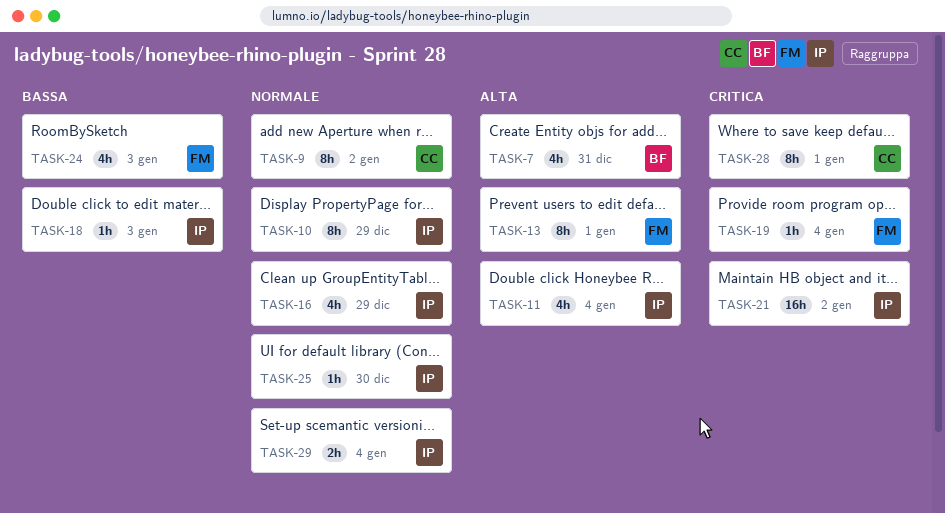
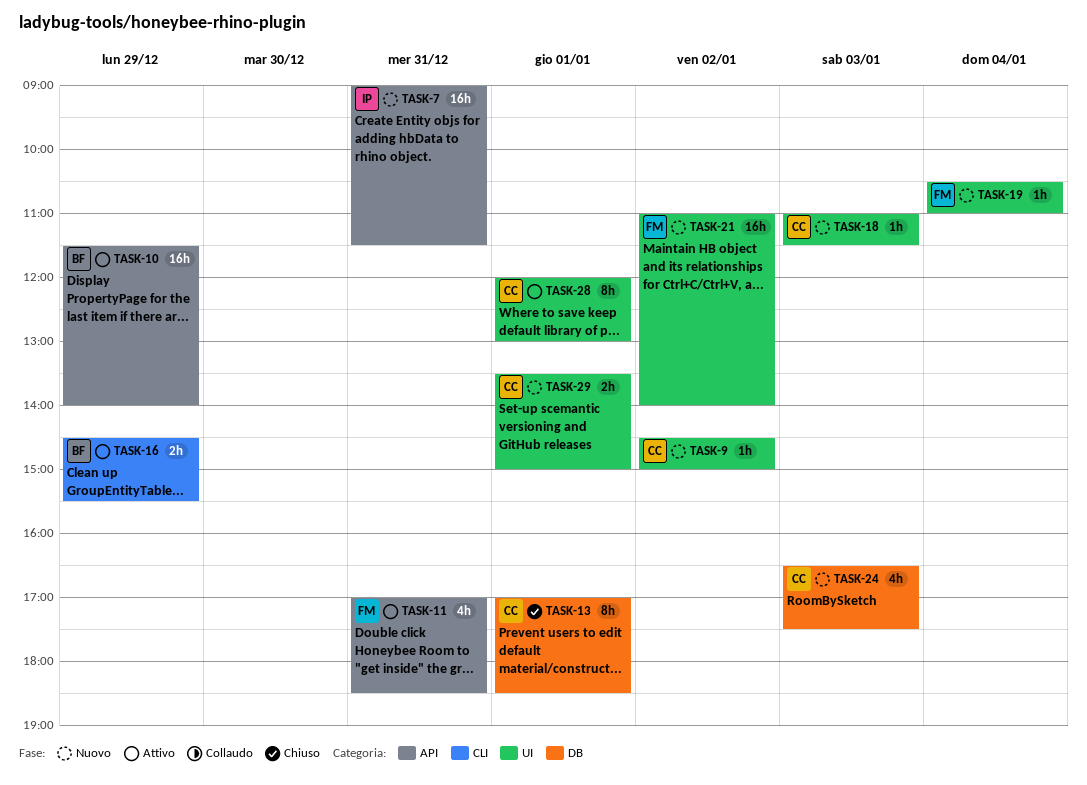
TASK-7, owner: BF -> IP
TASK-7, estimate: 4h -> 16h
TASK-9, estimate: 8h -> 1h
TASK-10, owner: IP -> BF
TASK-10, estimate: 8h -> 16h
TASK-11, owner: IP -> FM
TASK-11, day: Jan 4 -> Dec 31
TASK-13, owner: FM -> CC
TASK-16, owner: IP -> BF
TASK-16, estimate: 4h -> 2h
TASK-18, owner: IP -> CC
TASK-21, owner: IP -> FM
TASK-24, owner: FM -> CC
TASK-25: present -> none
TASK-29, owner: IP -> CC
TASK-29, day: Jan 4 -> Jan 1

